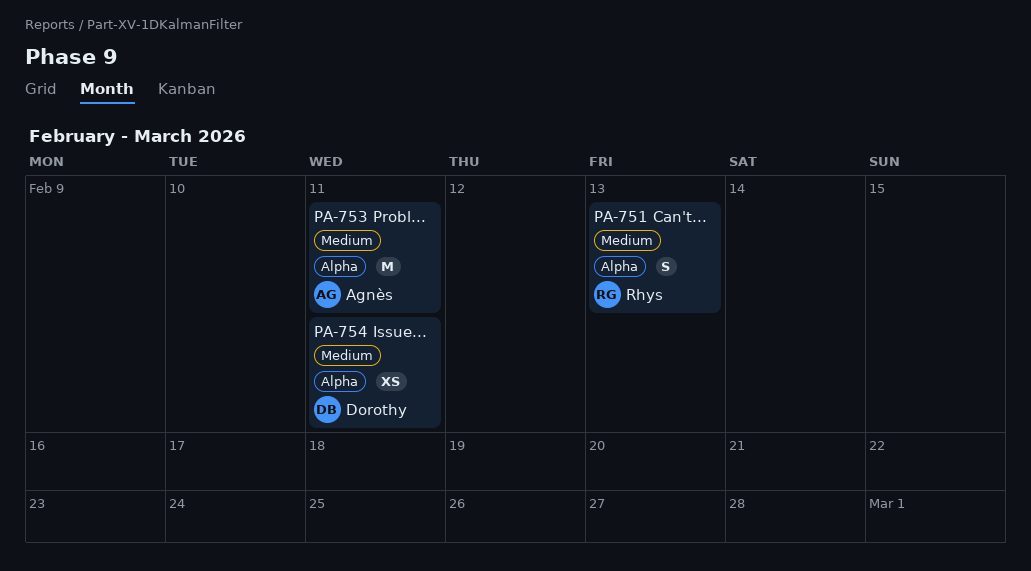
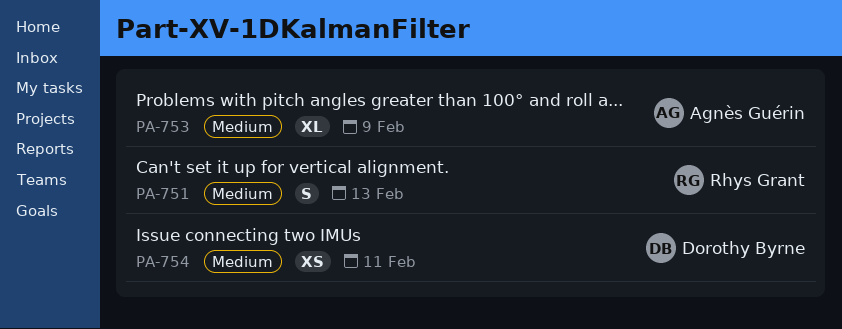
PA-753, estimate: M -> XL
PA-753, due: Feb 11 -> Feb 9

